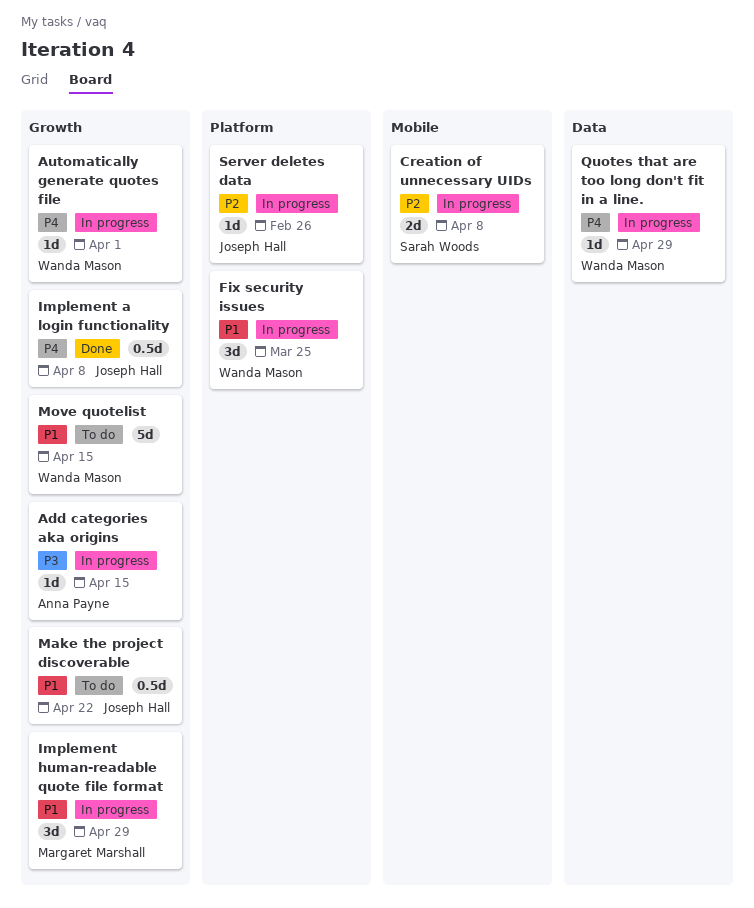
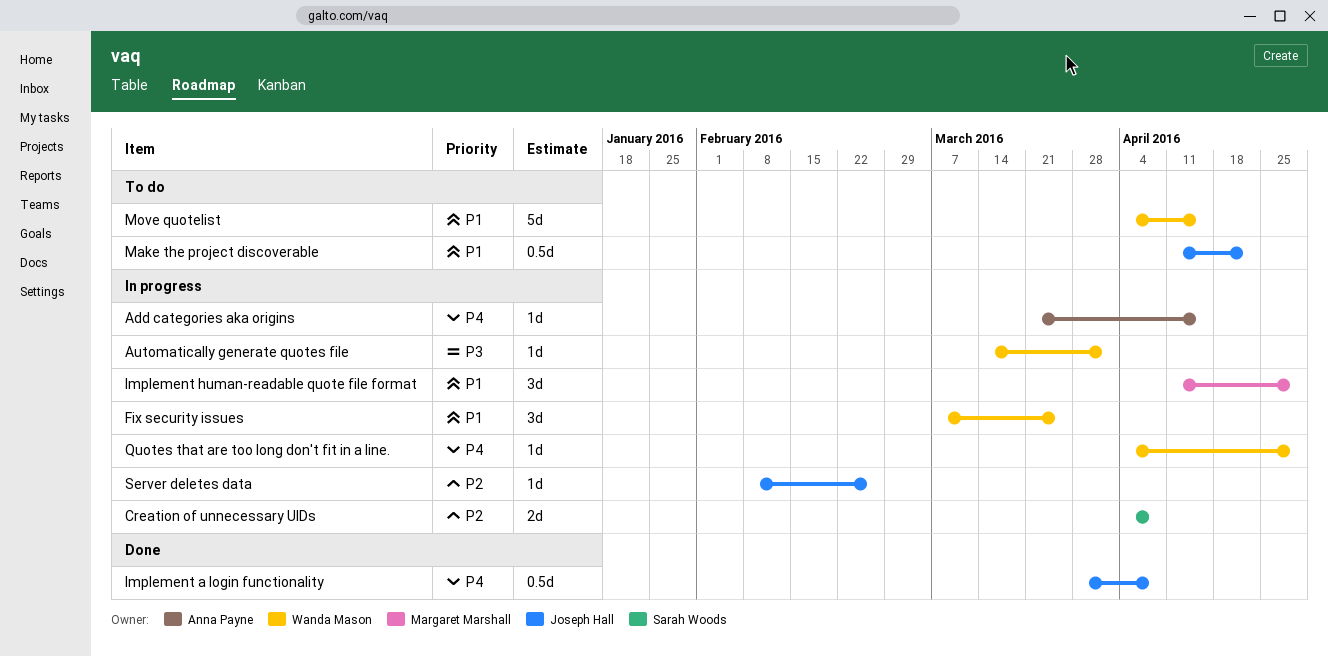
Add categories aka origins, priority: P3 -> P4
Automatically generate quotes file, priority: P4 -> P3

